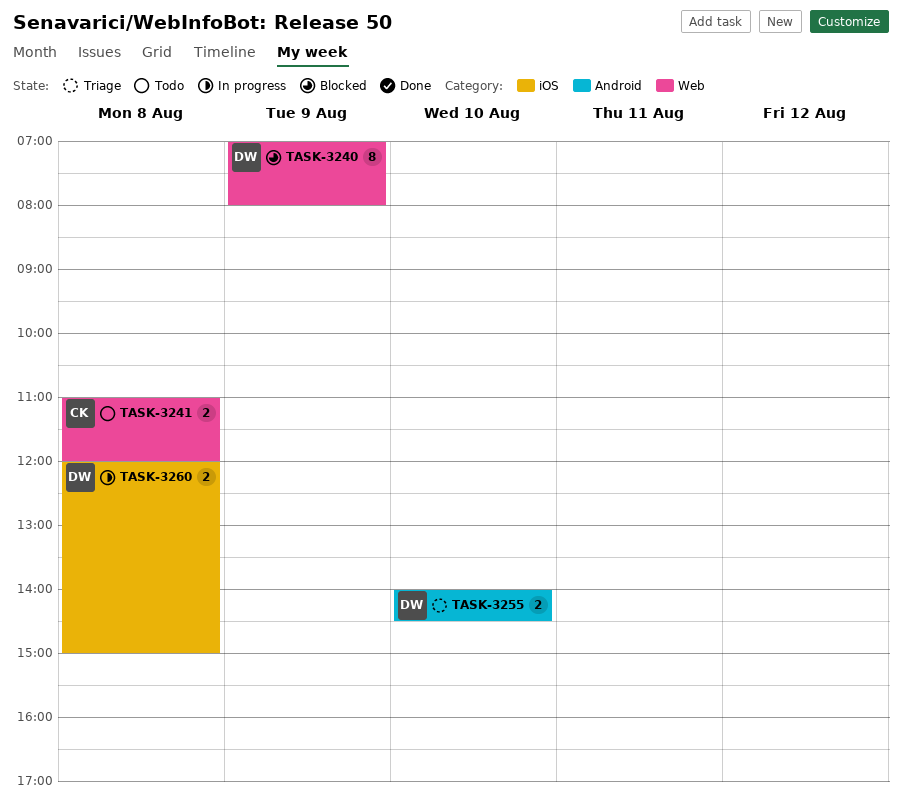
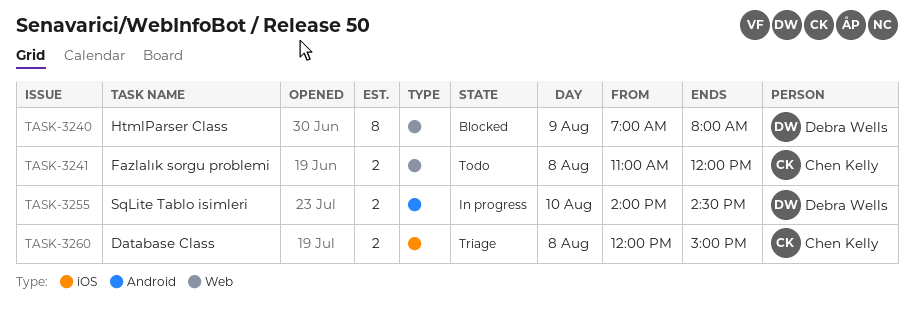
TASK-3255, status: Triage -> In progress
TASK-3260, status: In progress -> Triage
TASK-3260, owner: Debra Wells -> Chen Kelly

